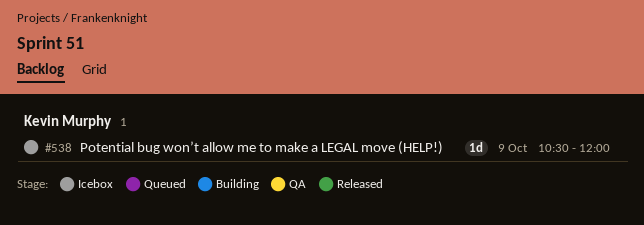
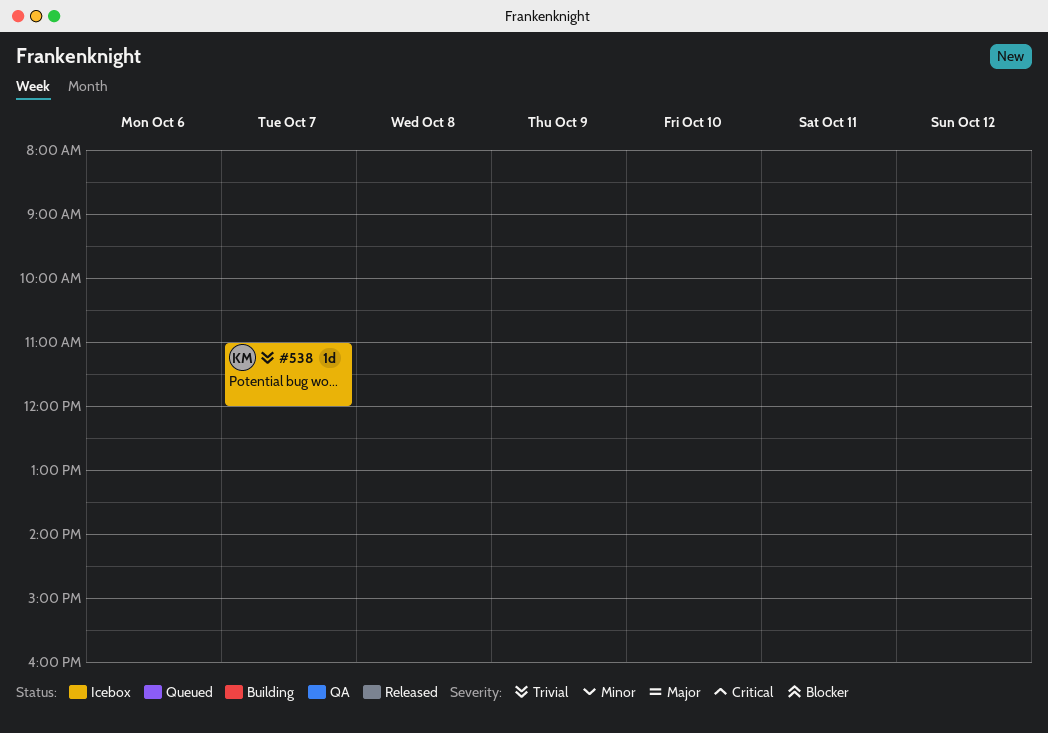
#538, day: Oct 9 -> Oct 7
#538, begins: 10:30 -> 11:00

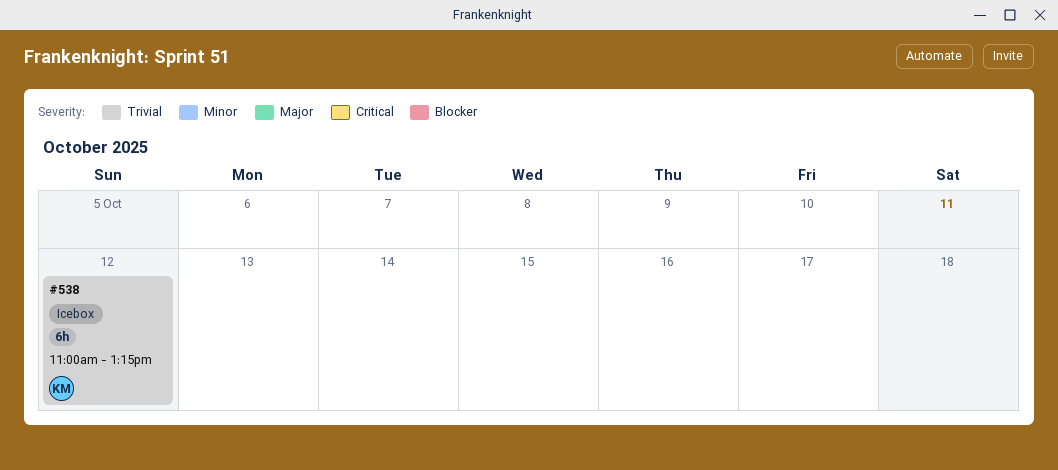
#538, estimate: 1d -> 6h
#538, day: Oct 7 -> Oct 12
#538, ends: 12:00 -> 13:15

